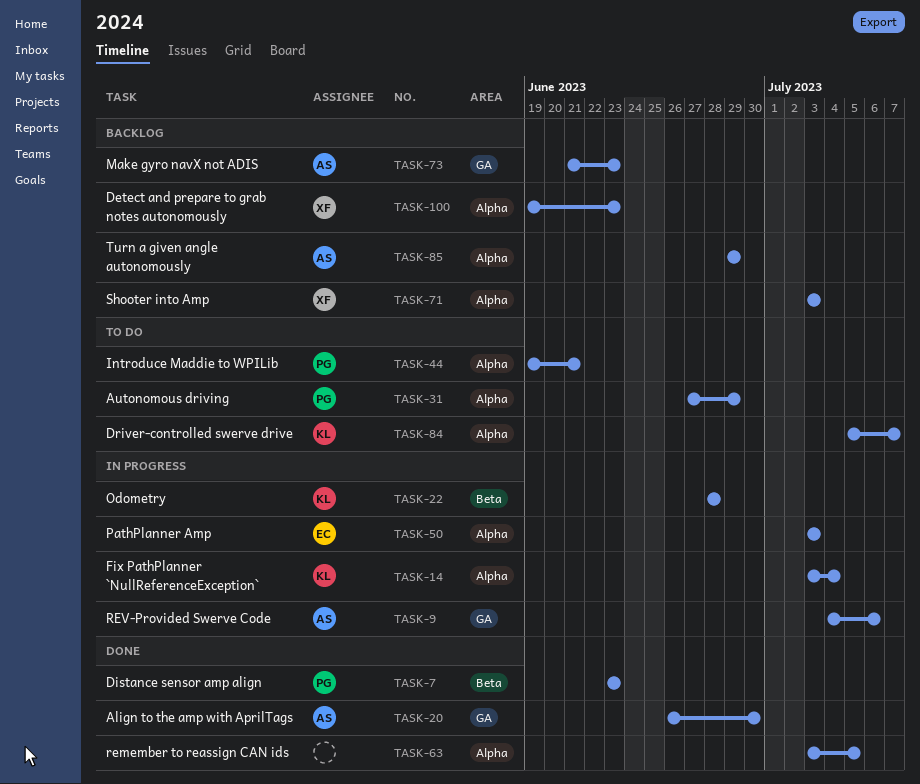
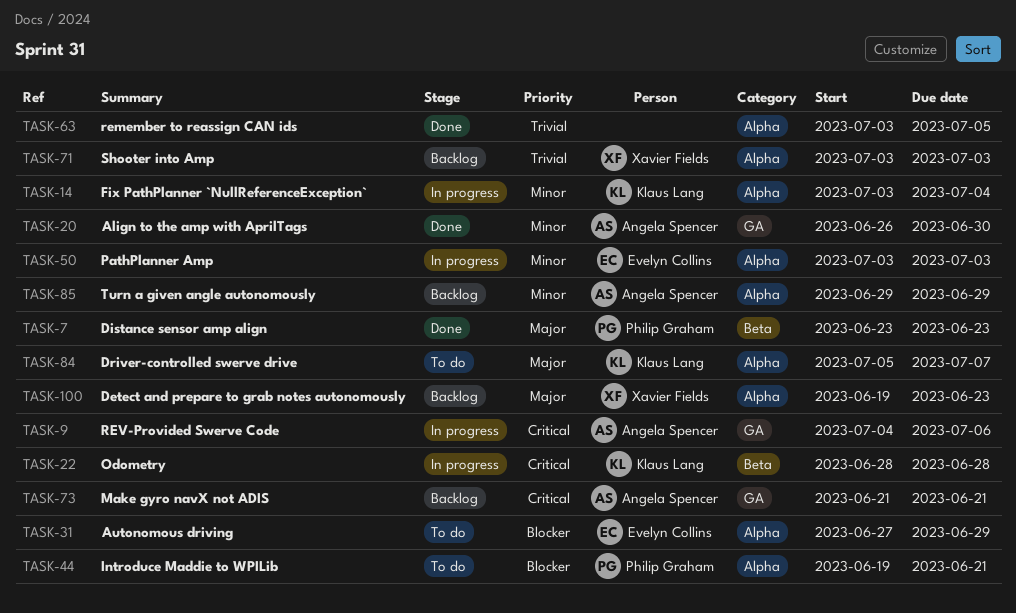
TASK-31, owner: Philip Graham -> Evelyn Collins
TASK-73, due: Jun 23 -> Jun 21

